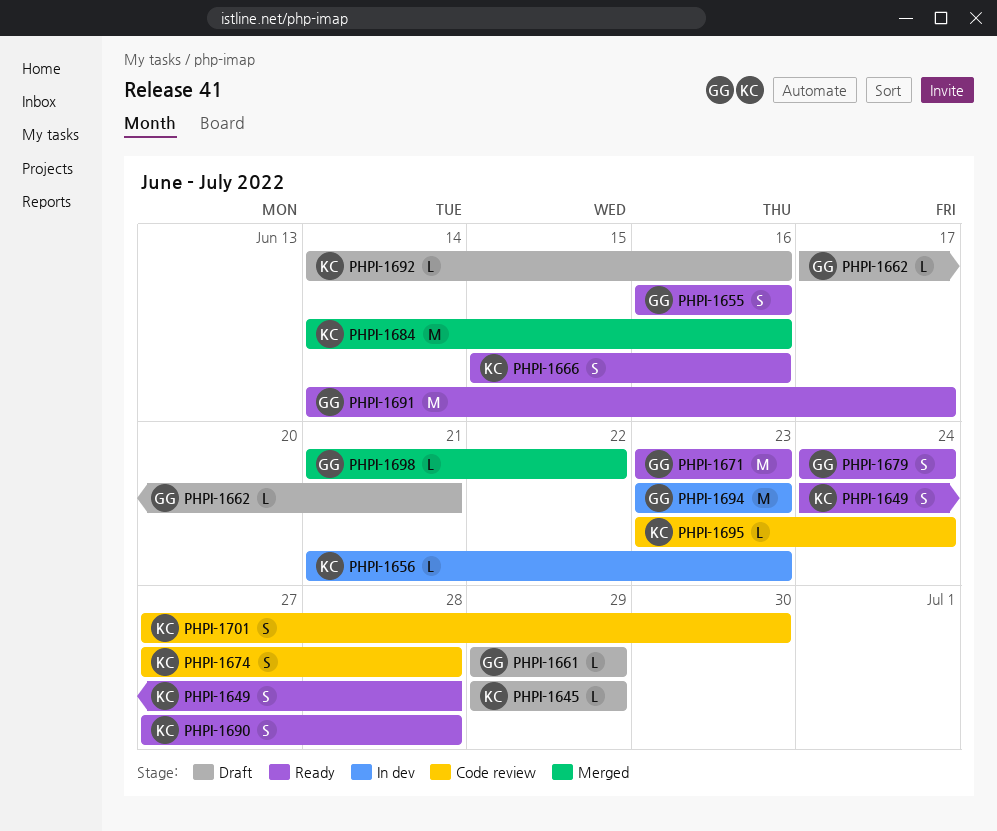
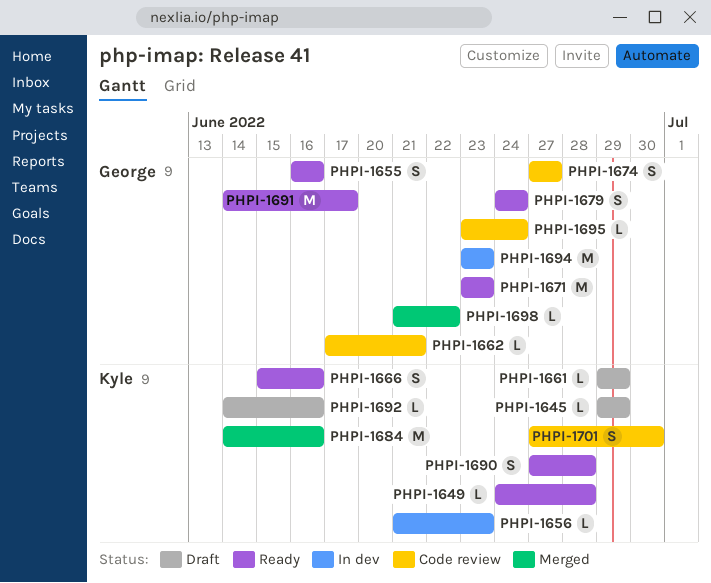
PHPI-1649, estimate: S -> L
PHPI-1661, owner: George -> Kyle
PHPI-1662, status: Draft -> Code review
PHPI-1674, owner: Kyle -> George
PHPI-1674, due: Jun 28 -> Jun 27
PHPI-1695, owner: Kyle -> George

